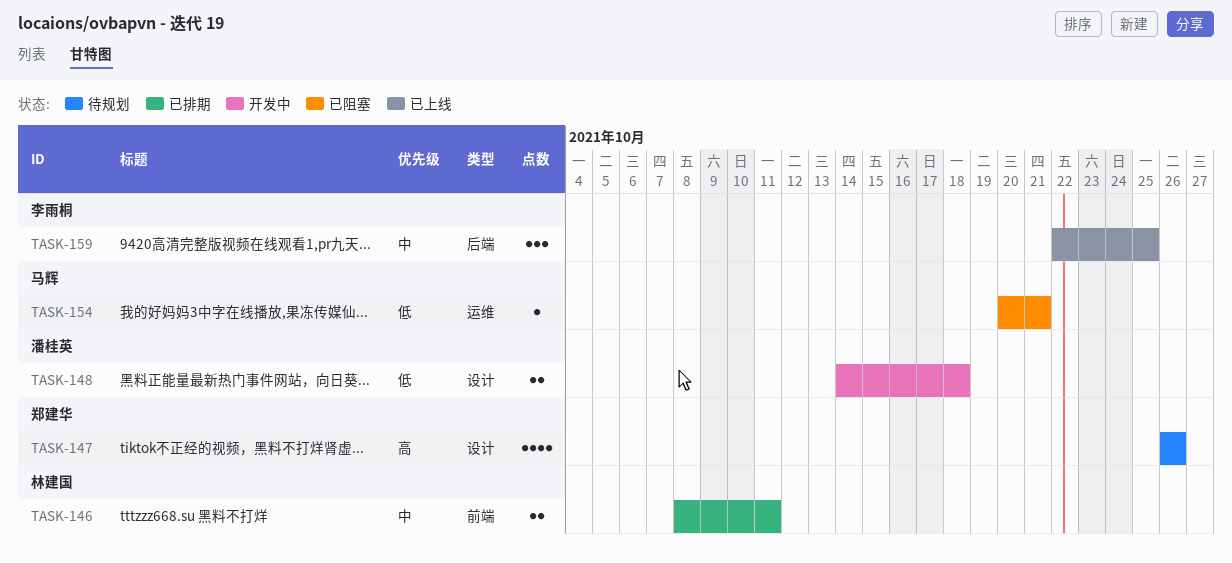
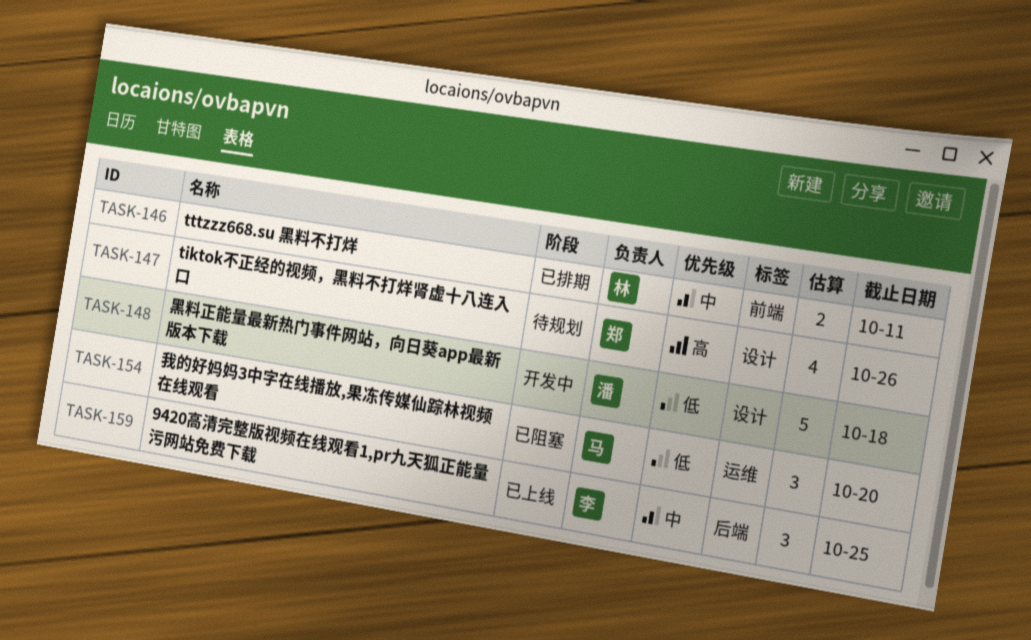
TASK-148, estimate: 2 -> 5
TASK-154, estimate: 1 -> 3
TASK-154, due: Oct 21 -> Oct 20

